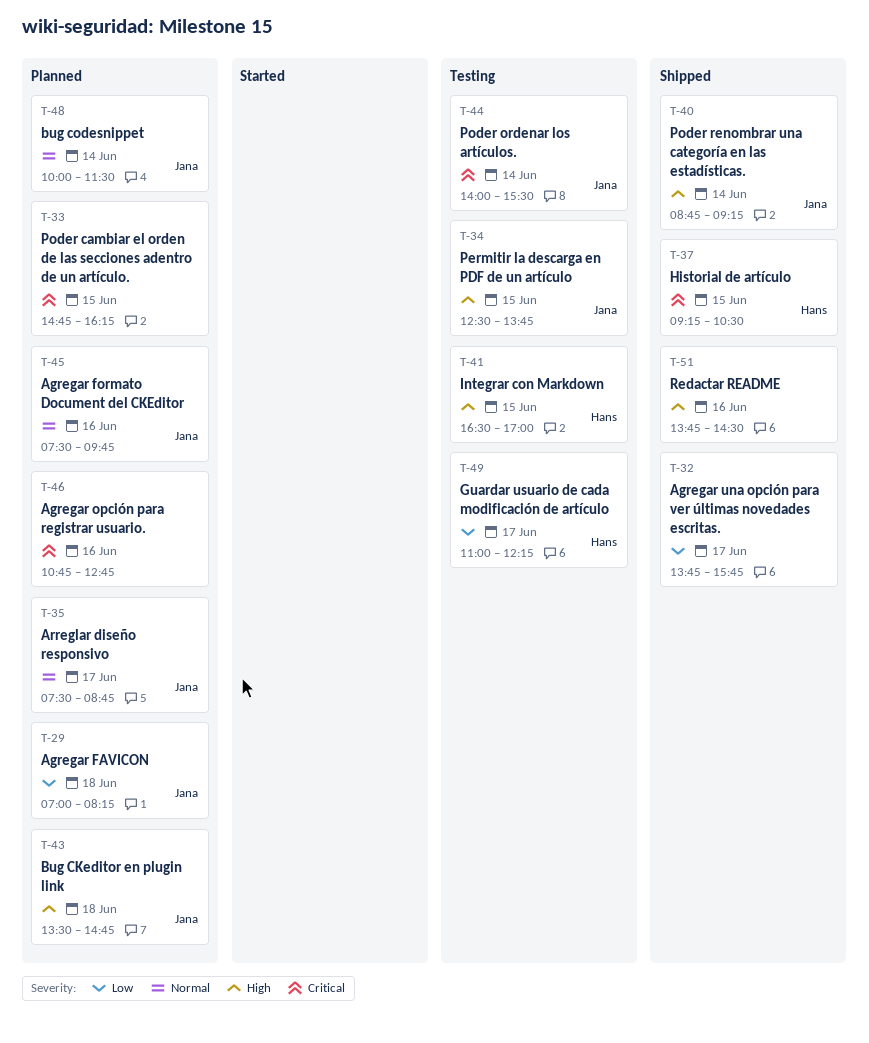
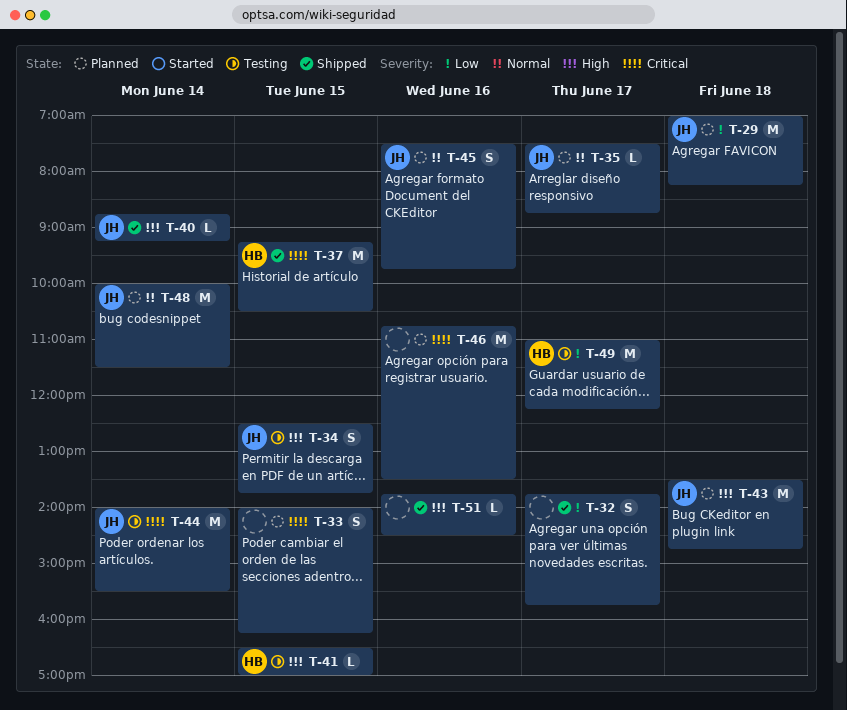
T-33, begins: 14:45 -> 14:00
T-46, ends: 12:45 -> 13:30

